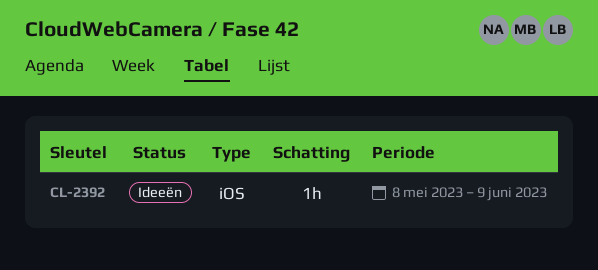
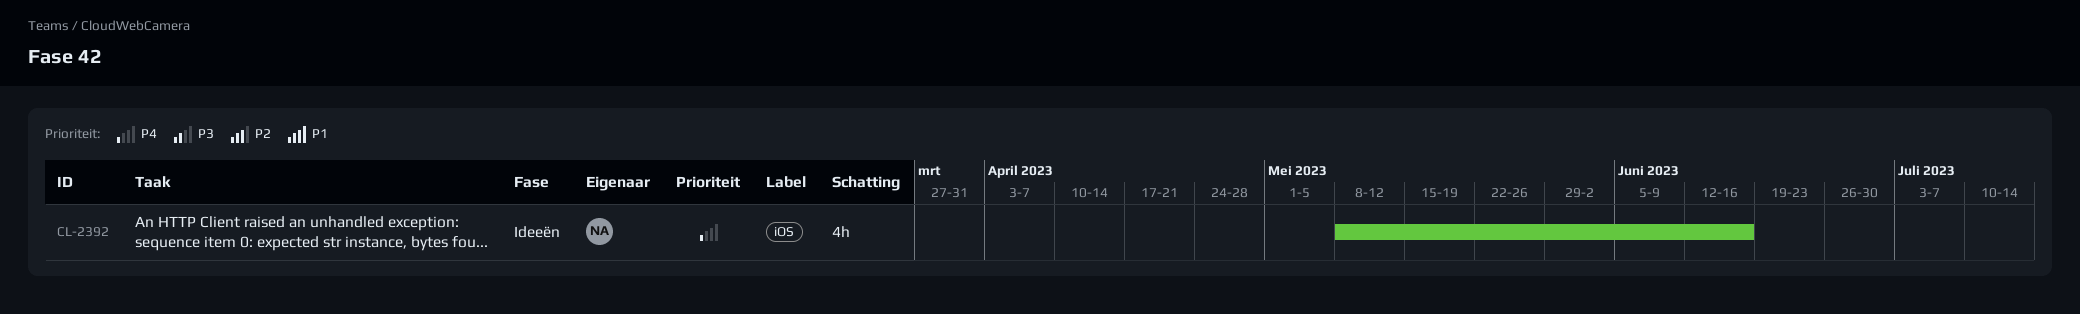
CL-2392, estimate: 1h -> 4h
CL-2392, due: Jun 9 -> Jun 16

